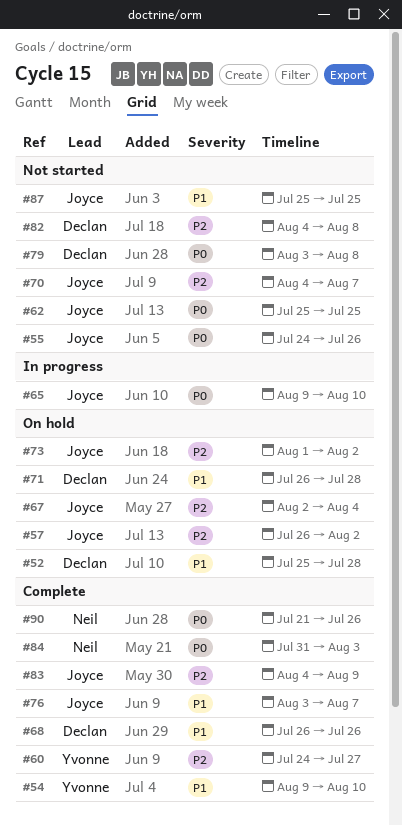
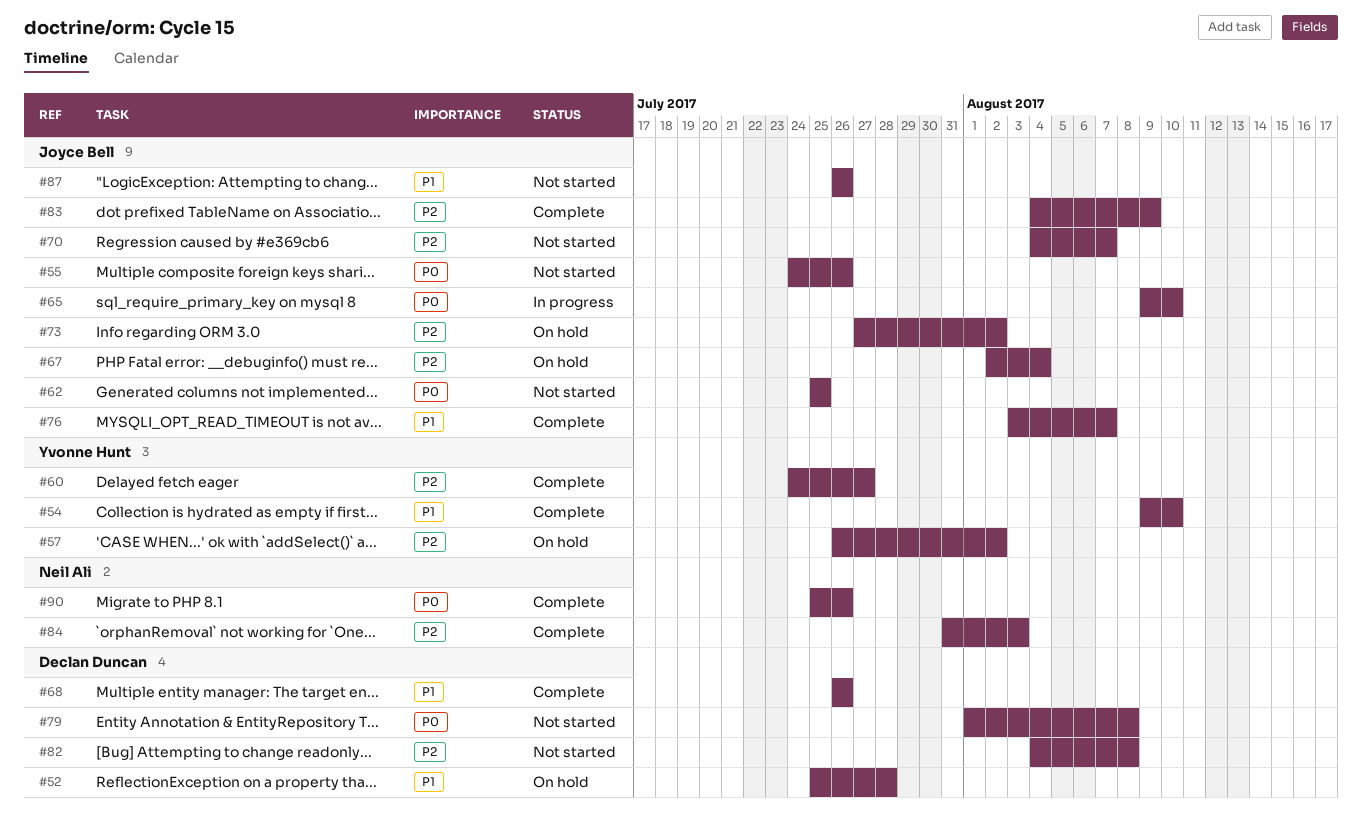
#57, owner: Joyce Bell -> Yvonne Hunt
#71: present -> none
#73, start: Aug 1 -> Jul 27
#79, start: Aug 3 -> Aug 1
#84, priority: P0 -> P2
#87, start: Jul 25 -> Jul 26
#87, due: Jul 25 -> Jul 26
#90, start: Jul 21 -> Jul 25

